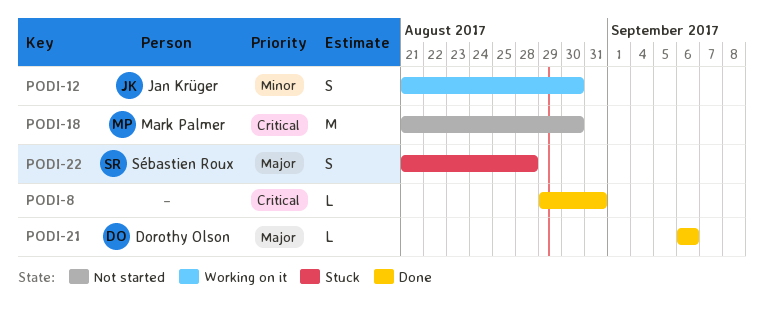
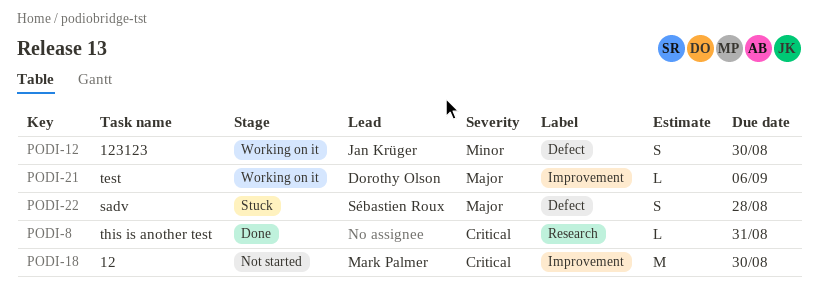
PODI-21, status: Done -> Working on it

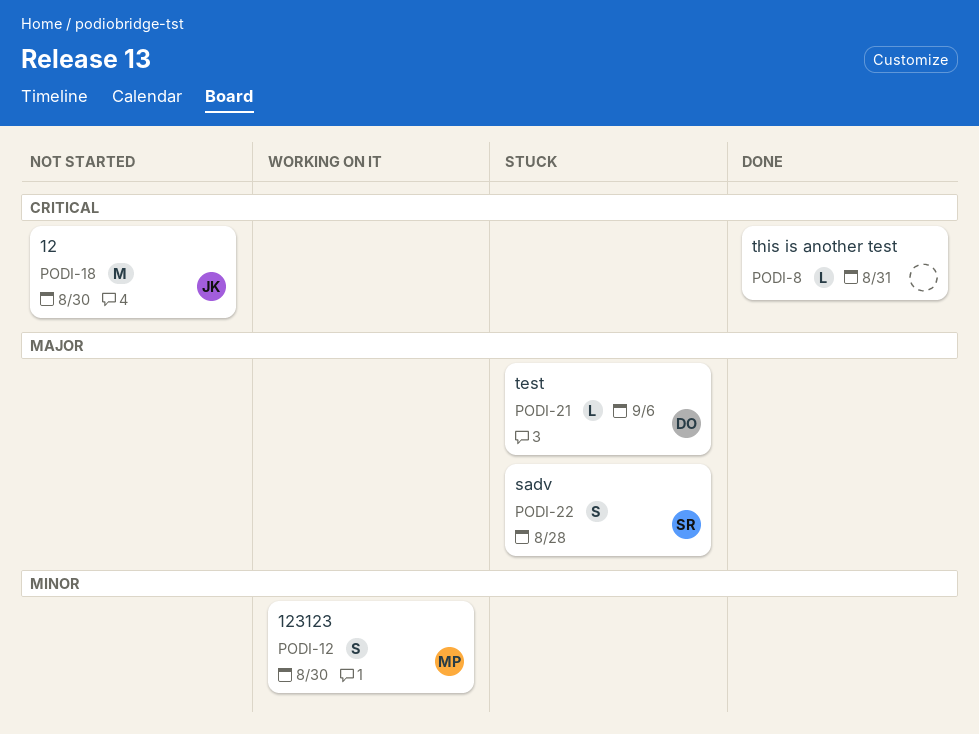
PODI-12, owner: Jan Krüger -> Mark Palmer
PODI-18, owner: Mark Palmer -> Jan Krüger
PODI-21, status: Working on it -> Stuck

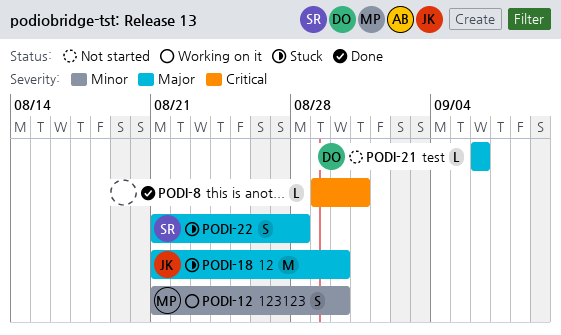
PODI-18, status: Not started -> Stuck
PODI-18, priority: Critical -> Major
PODI-21, status: Stuck -> Not started

